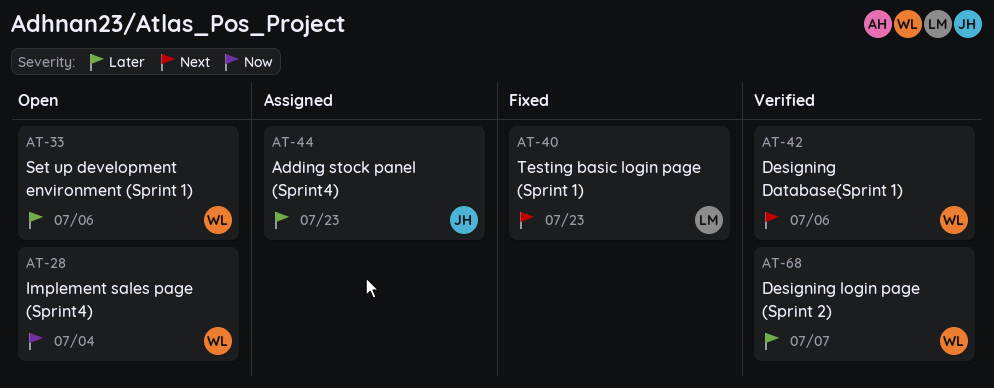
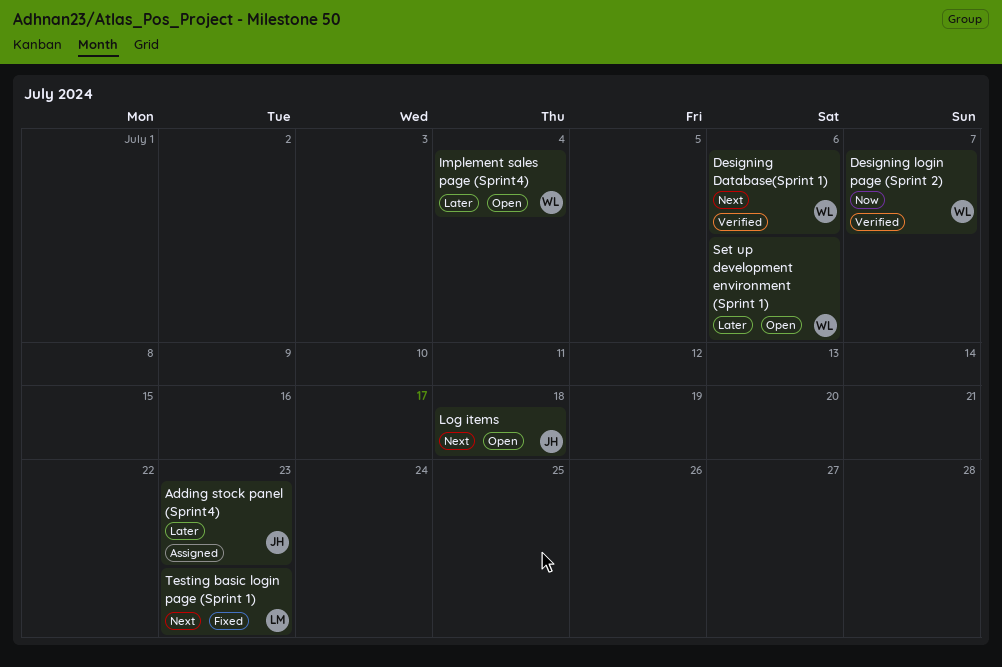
Designing login page (Sprint 2), priority: Later -> Now
Implement sales page (Sprint4), priority: Now -> Later
Log items: none -> present

